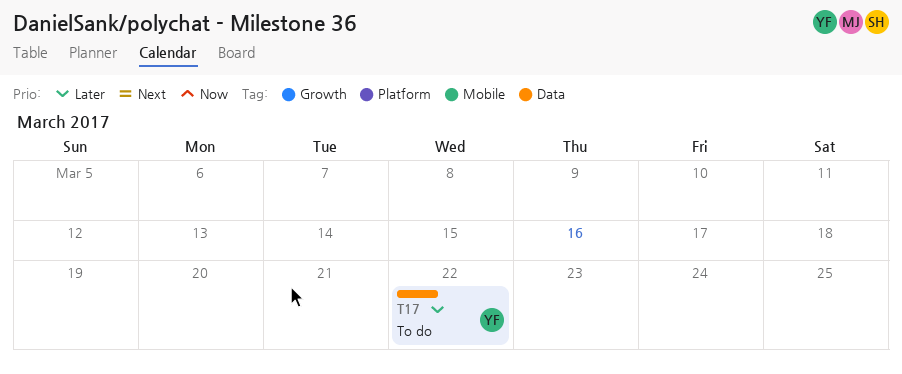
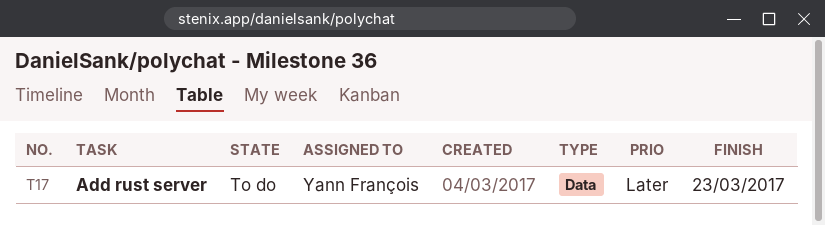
T17, due: Mar 22 -> Mar 23

